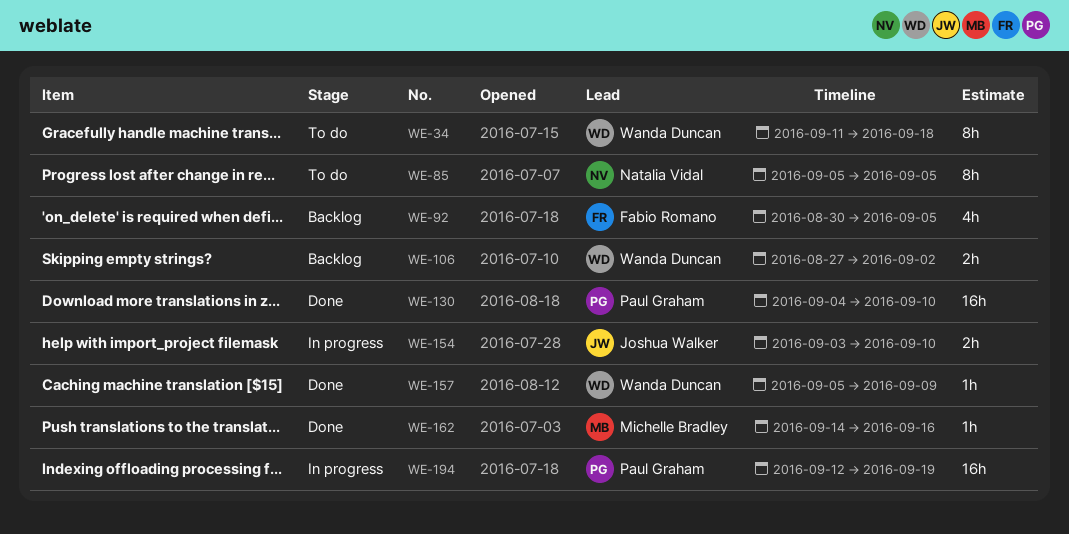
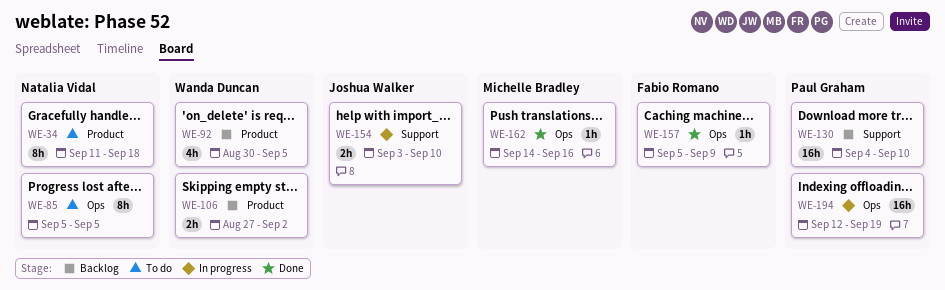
WE-34, owner: Wanda Duncan -> Natalia Vidal
WE-92, owner: Fabio Romano -> Wanda Duncan
WE-130, status: Done -> Backlog
WE-157, owner: Wanda Duncan -> Fabio Romano

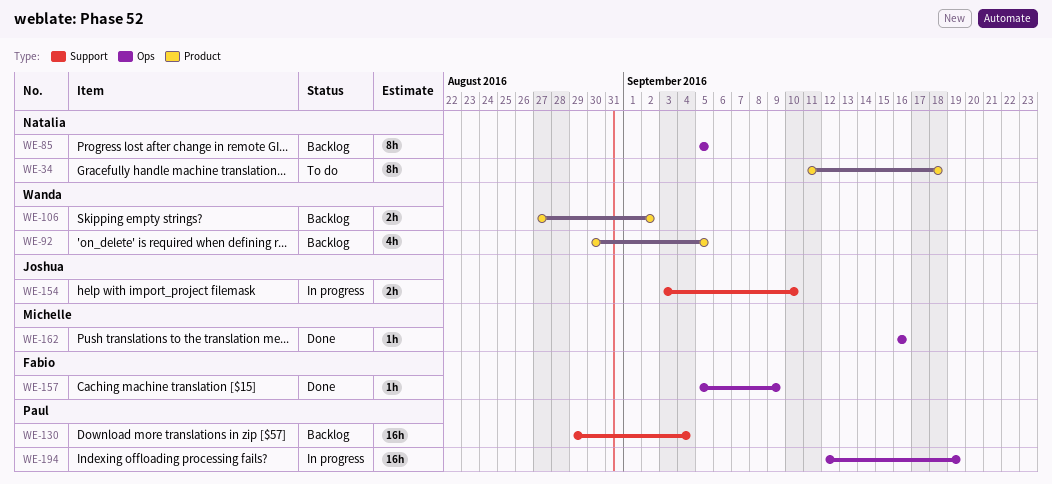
WE-85, status: To do -> Backlog
WE-130, start: Sep 4 -> Aug 29
WE-130, due: Sep 10 -> Sep 4
WE-162, start: Sep 14 -> Sep 16

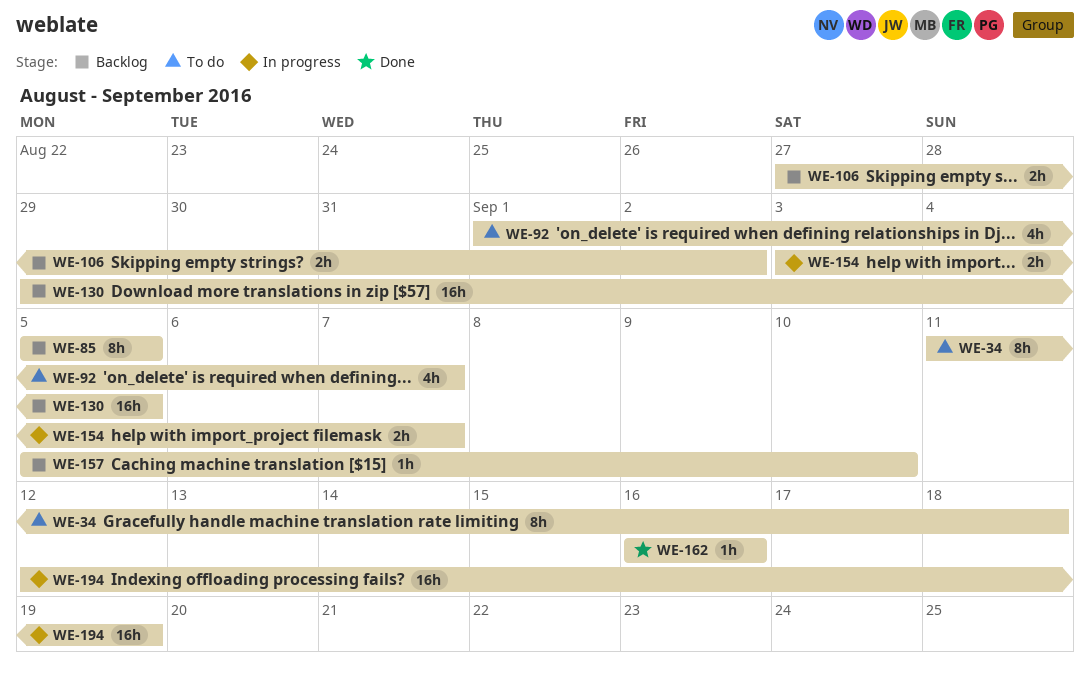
WE-92, status: Backlog -> To do
WE-92, start: Aug 30 -> Sep 1
WE-92, due: Sep 5 -> Sep 7
WE-130, due: Sep 4 -> Sep 5
WE-154, due: Sep 10 -> Sep 7
WE-157, status: Done -> Backlog
WE-157, due: Sep 9 -> Sep 10

